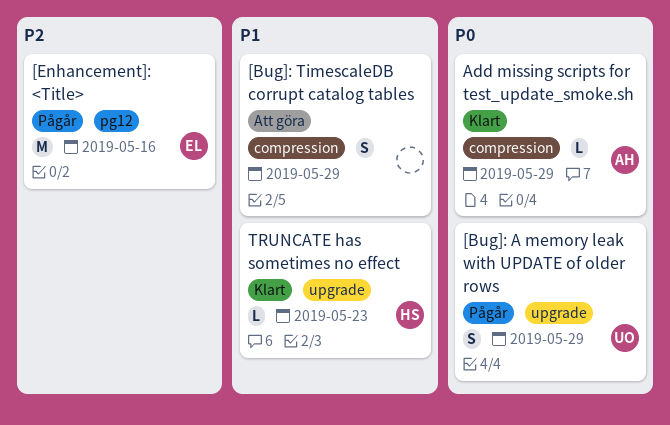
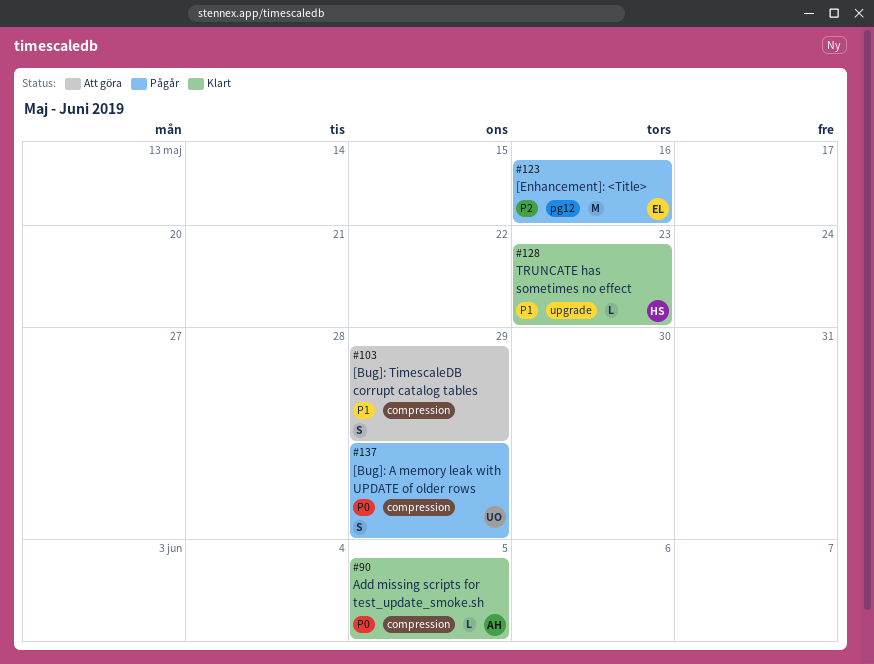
[Bug]: A memory leak with UPDATE of older rows, label: upgrade -> compression
Add missing scripts for test_update_smoke.sh, due: May 29 -> Jun 5

